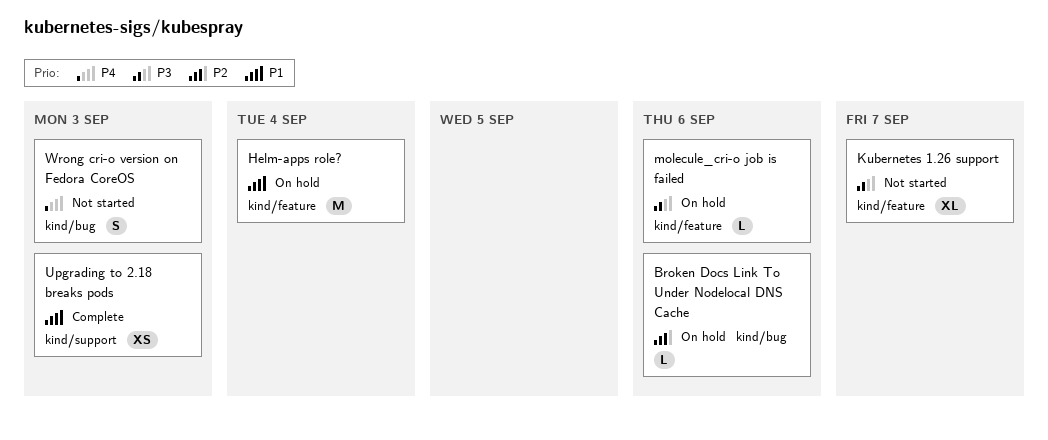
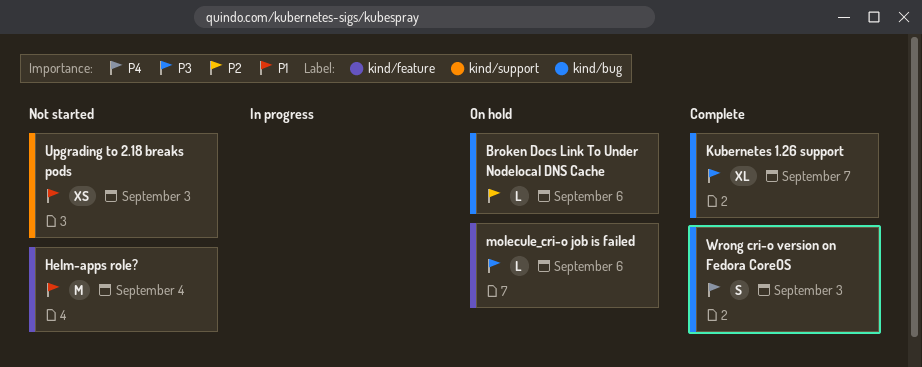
Helm-apps role?, status: On hold -> Not started
Kubernetes 1.26 support, status: Not started -> Complete
Kubernetes 1.26 support, label: kind/feature -> kind/bug
Upgrading to 2.18 breaks pods, status: Complete -> Not started
Wrong cri-o version on Fedora CoreOS, status: Not started -> Complete

